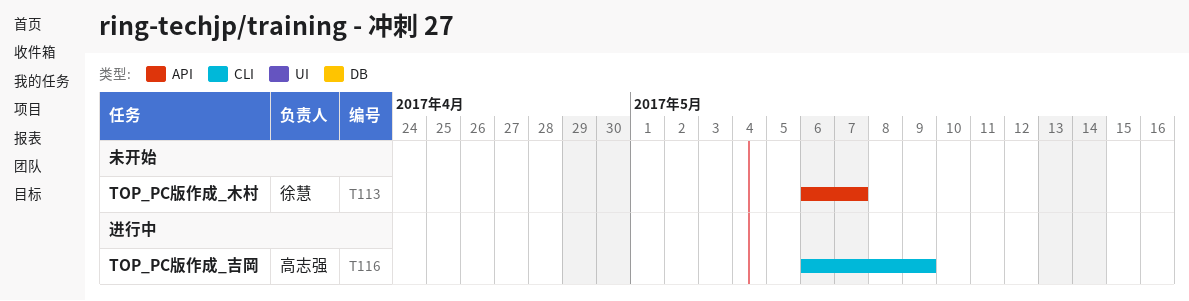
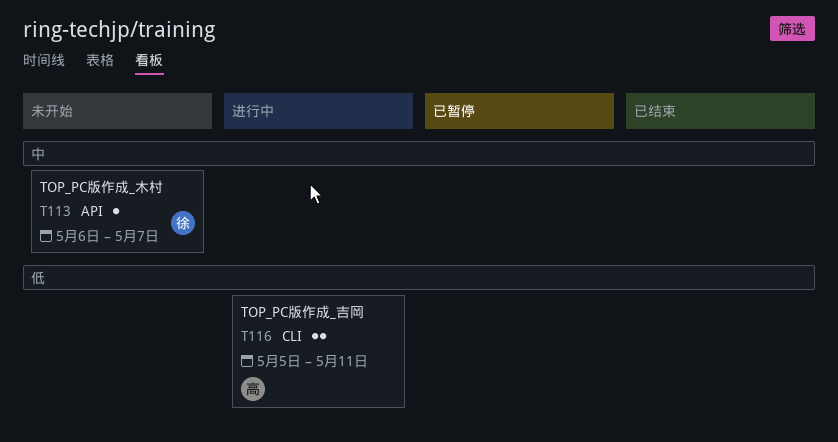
T116, start: May 6 -> May 5
T116, due: May 9 -> May 11

